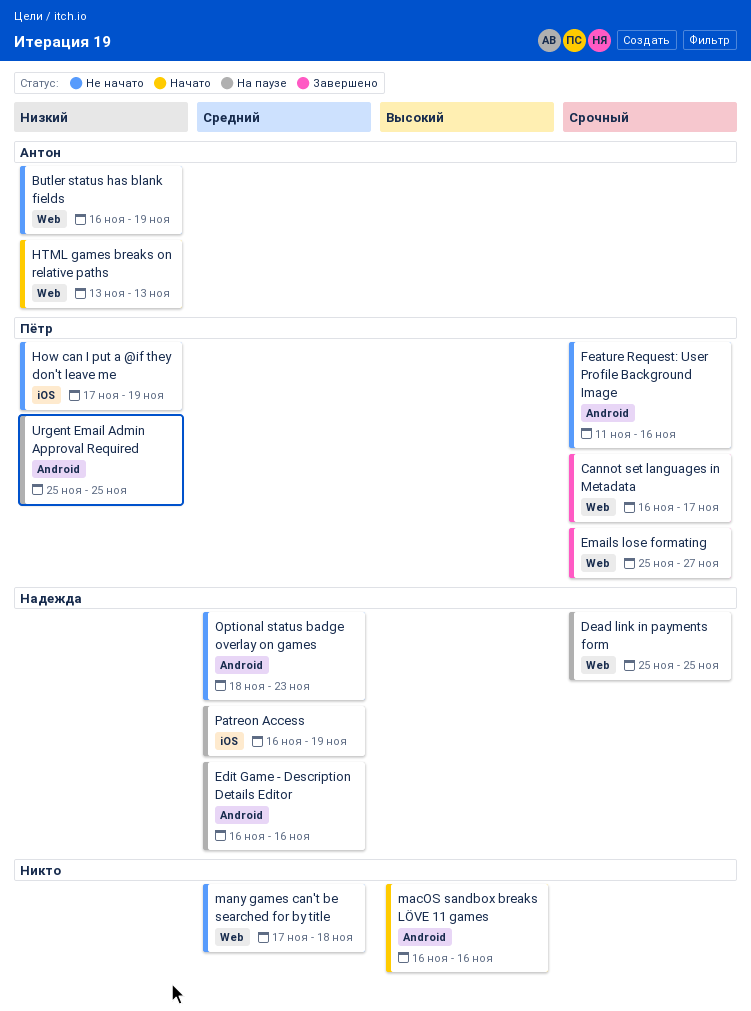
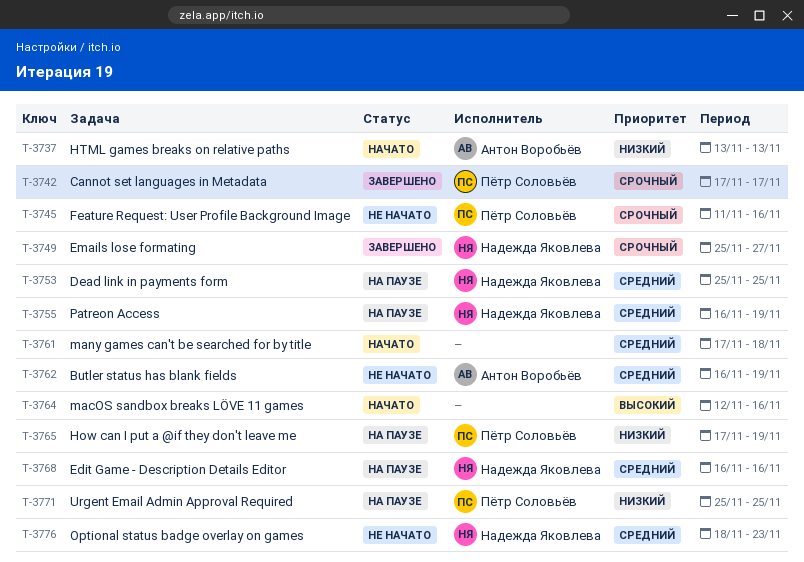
Butler status has blank fields, priority: Низкий -> Средний
Cannot set languages in Metadata, start: Nov 16 -> Nov 17
Dead link in payments form, priority: Срочный -> Средний
Emails lose formating, owner: Пётр Соловьёв -> Надежда Яковлева
How can I put a @if they don't leave me, status: Не начато -> На паузе
macOS sandbox breaks LÖVE 11 games, start: Nov 16 -> Nov 12
many games can't be searched for by title, status: Не начато -> Начато

